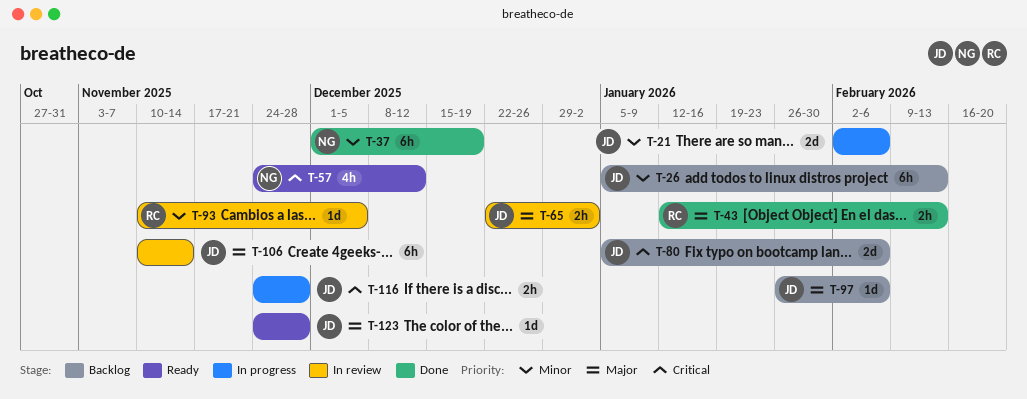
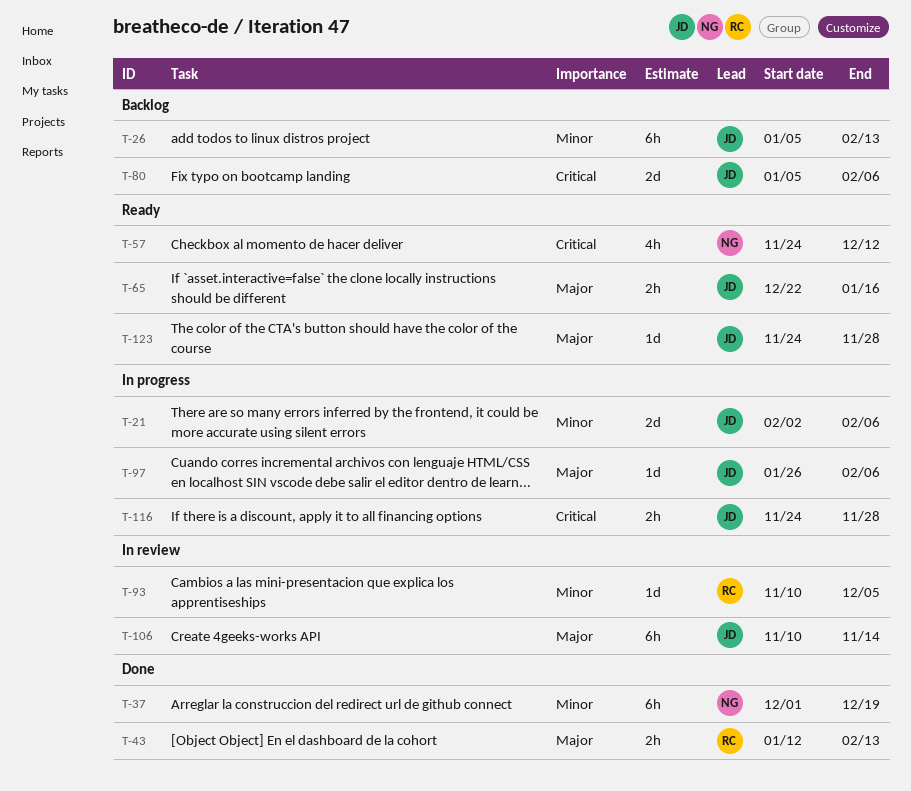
T-65, status: In review -> Ready
T-65, due: Jan 2 -> Jan 16
T-97, status: Backlog -> In progress

